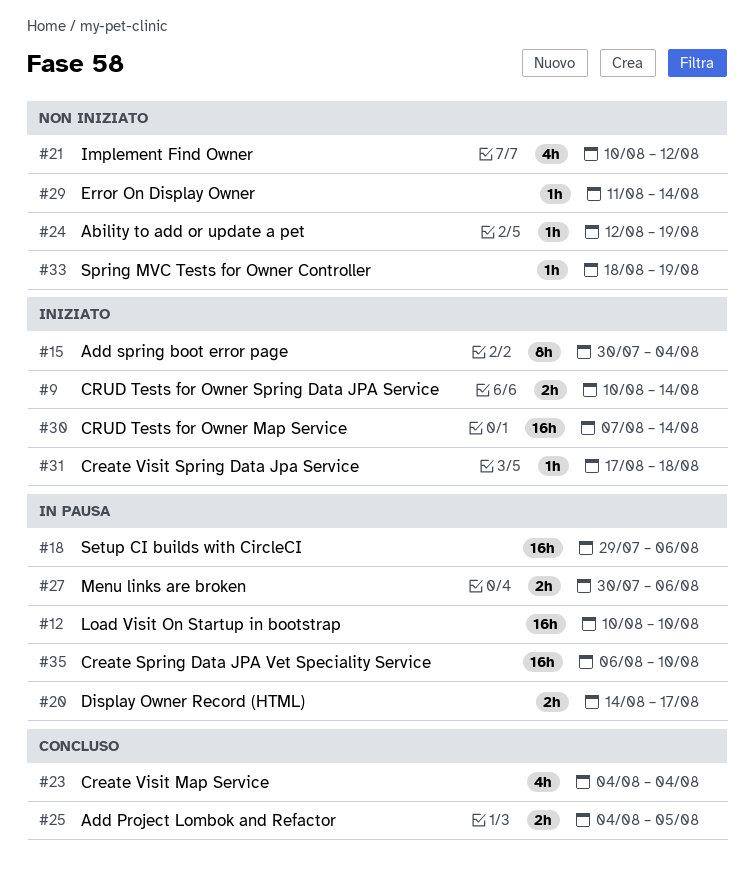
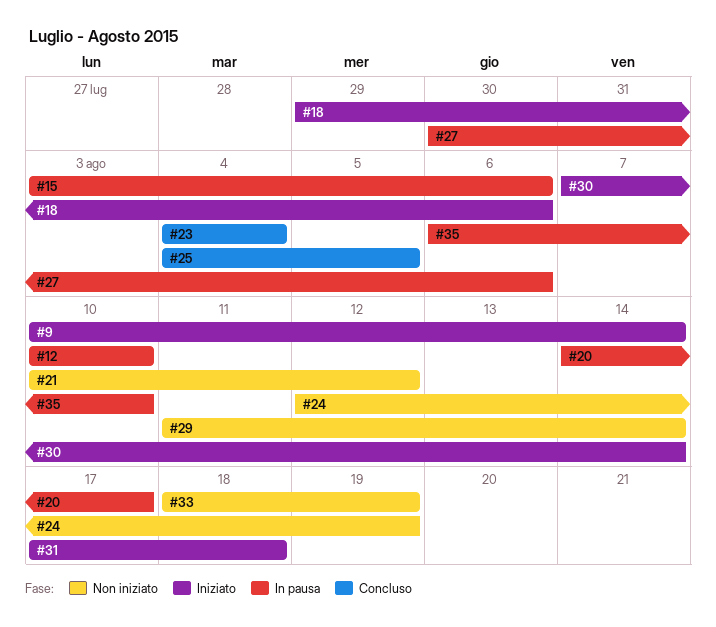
#15, status: Iniziato -> In pausa
#15, start: Jul 30 -> Aug 3
#15, due: Aug 4 -> Aug 6
#18, status: In pausa -> Iniziato

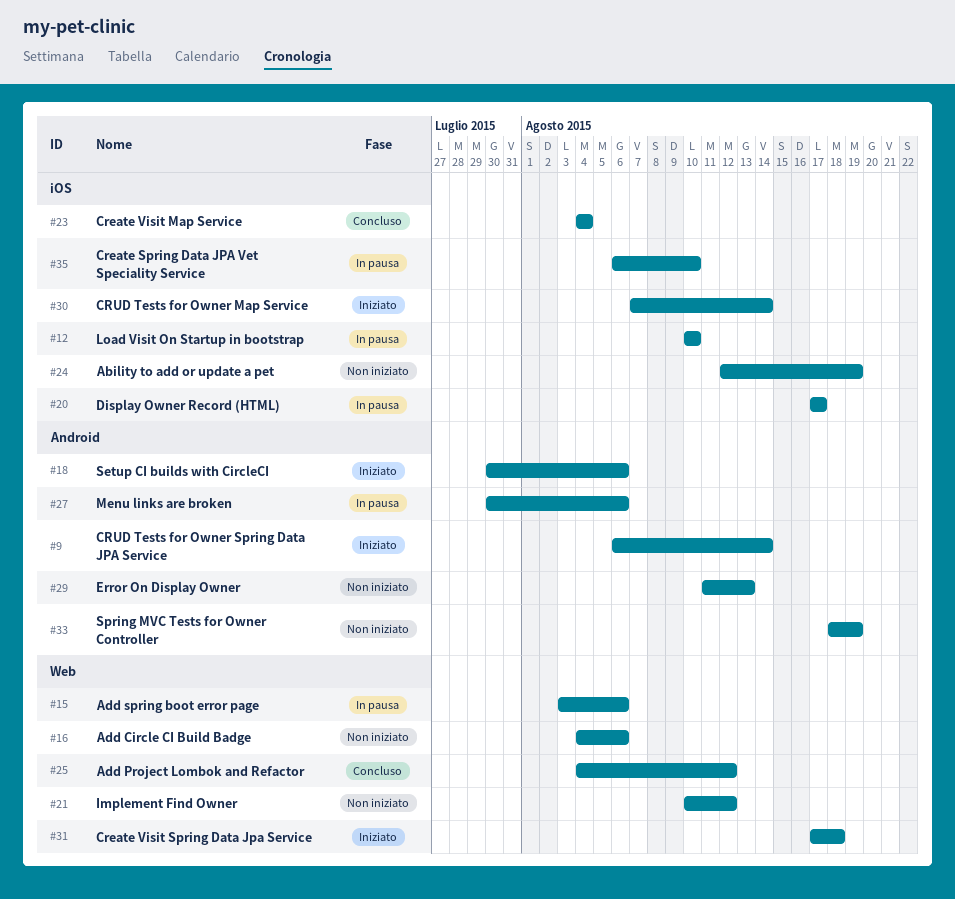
#9, start: Aug 10 -> Aug 6
#16: none -> present
#18, start: Jul 29 -> Jul 30
#20, start: Aug 14 -> Aug 17
#25, due: Aug 5 -> Aug 12
#29, due: Aug 14 -> Aug 13

